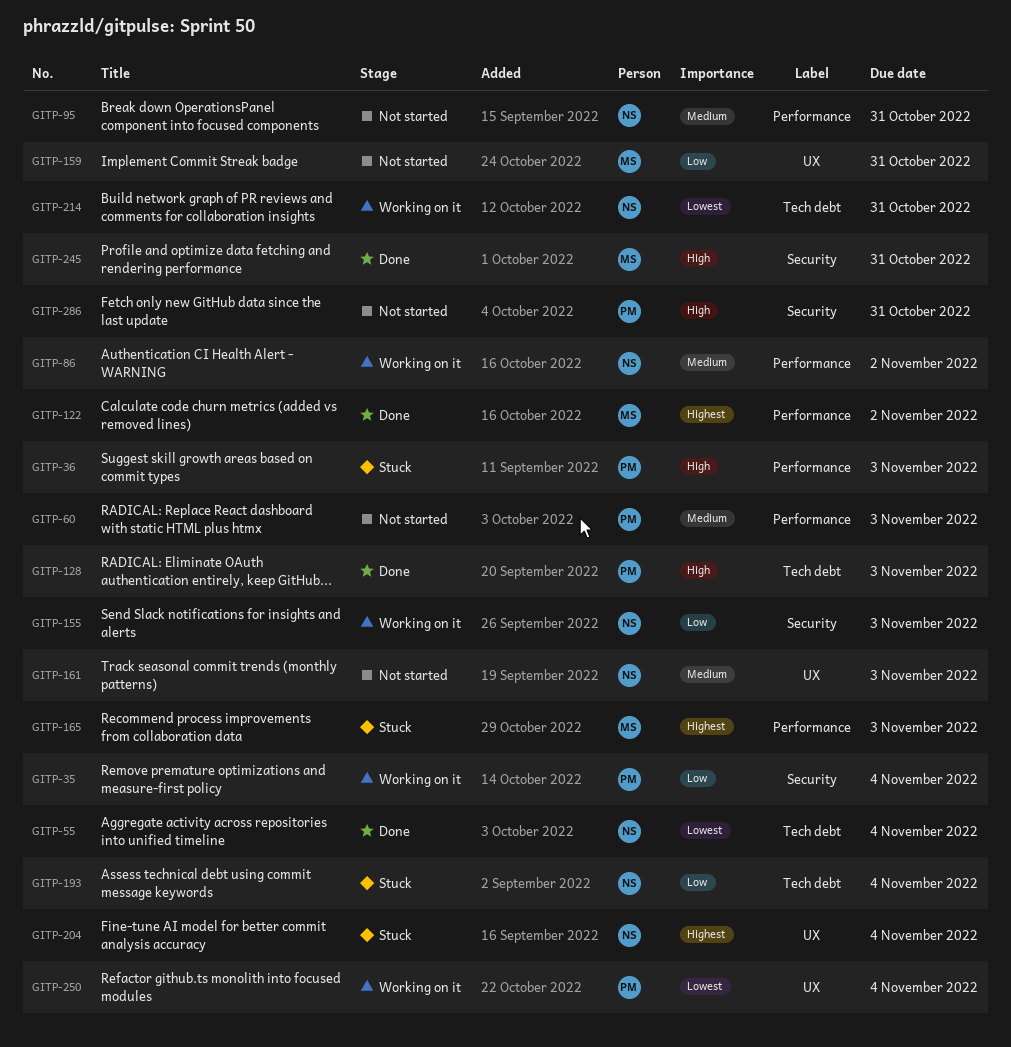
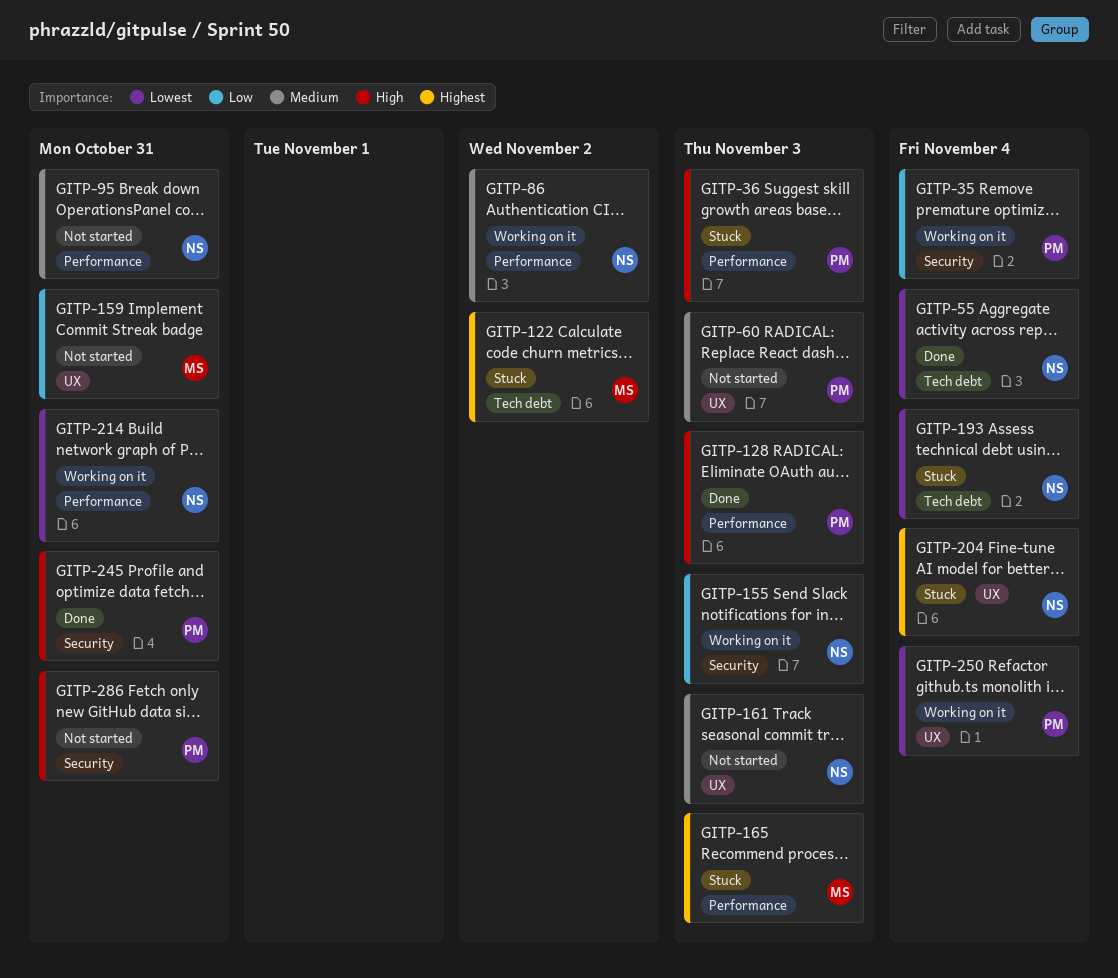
GITP-60, label: Performance -> UX
GITP-122, status: Done -> Stuck
GITP-122, label: Performance -> Tech debt
GITP-128, label: Tech debt -> Performance
GITP-193, priority: Low -> Lowest
GITP-214, label: Tech debt -> Performance
GITP-245, owner: MS -> PM

